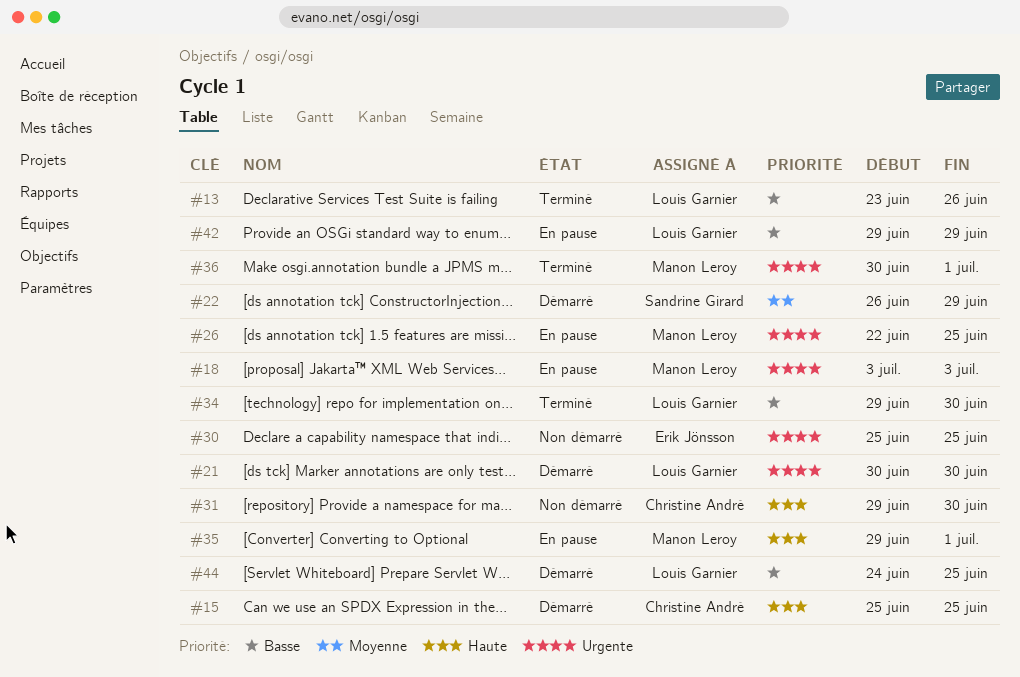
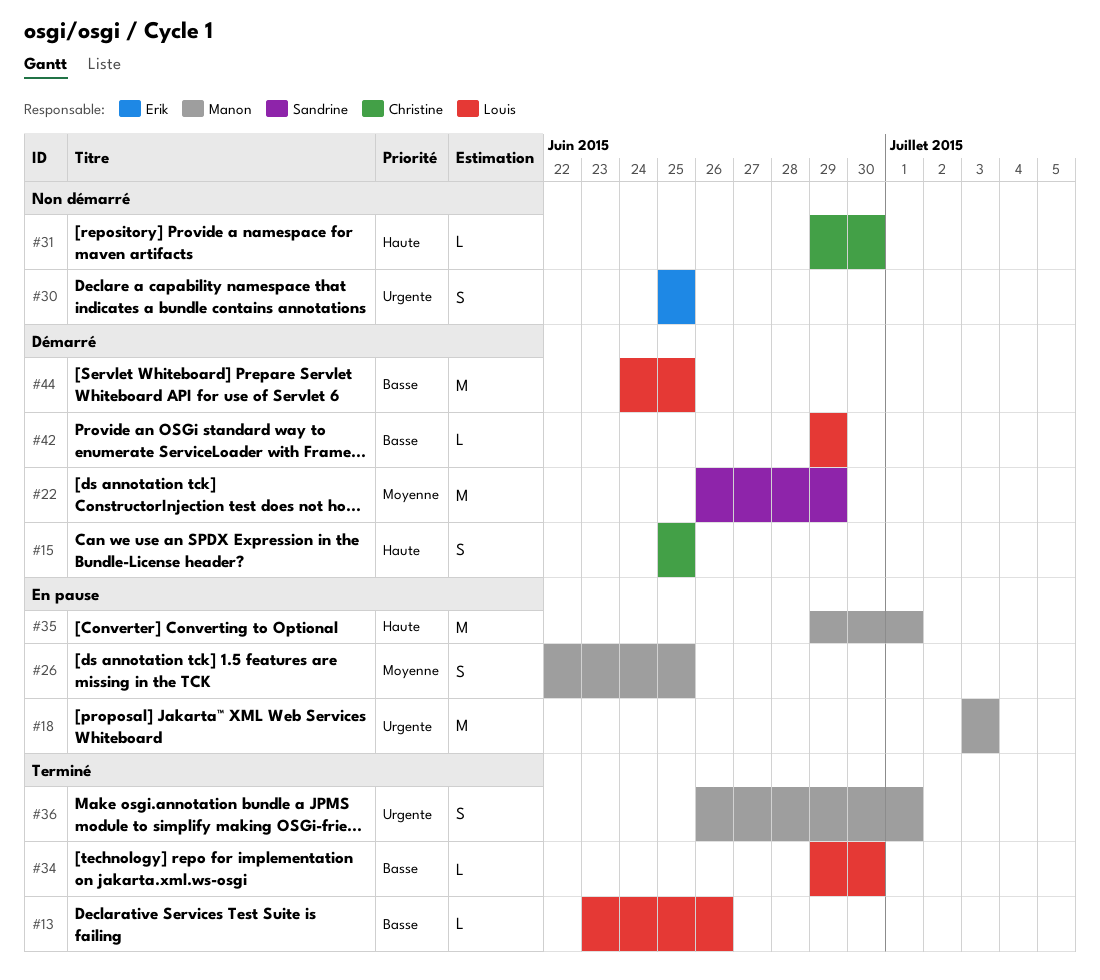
#21: present -> none
#26, priority: Urgente -> Moyenne
#36, start: Jun 30 -> Jun 26
#42, status: En pause -> Démarré

